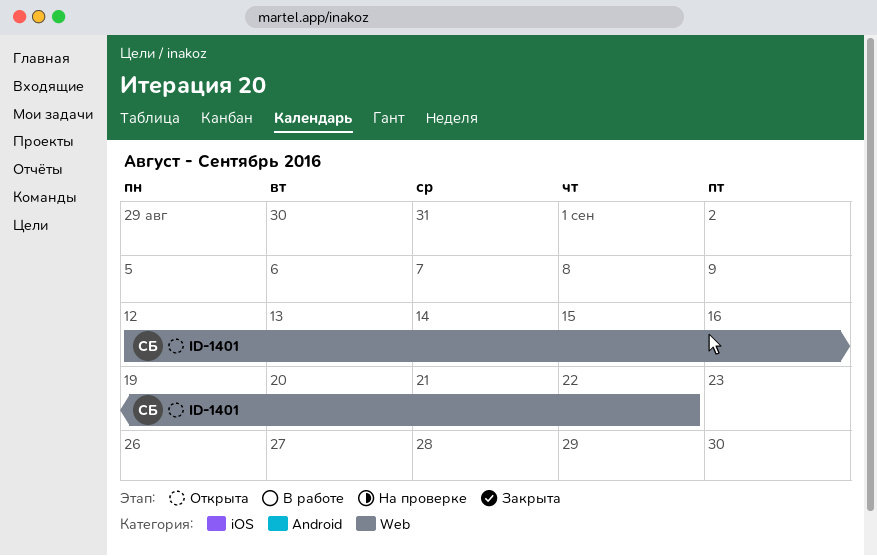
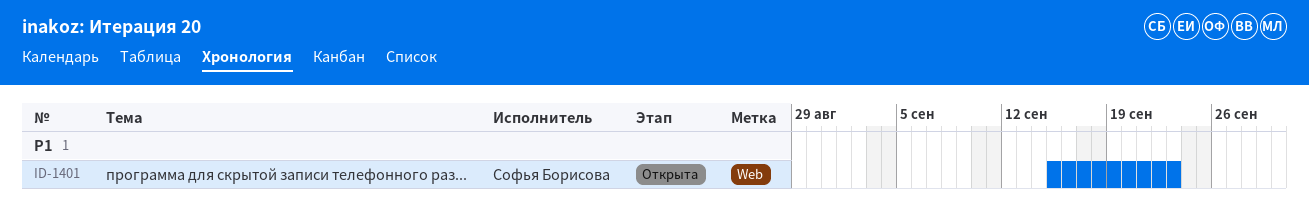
ID-1401, start: Sep 12 -> Sep 15
ID-1401, due: Sep 22 -> Sep 23

